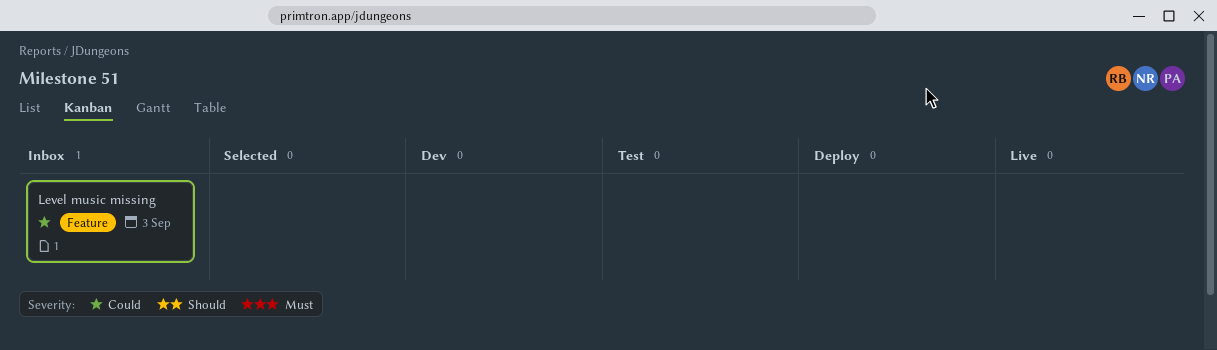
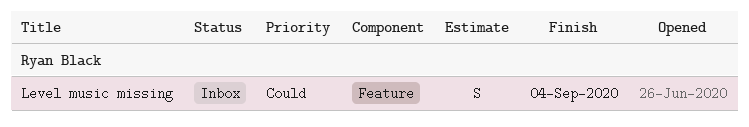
Level music missing, due: Sep 3 -> Sep 4

